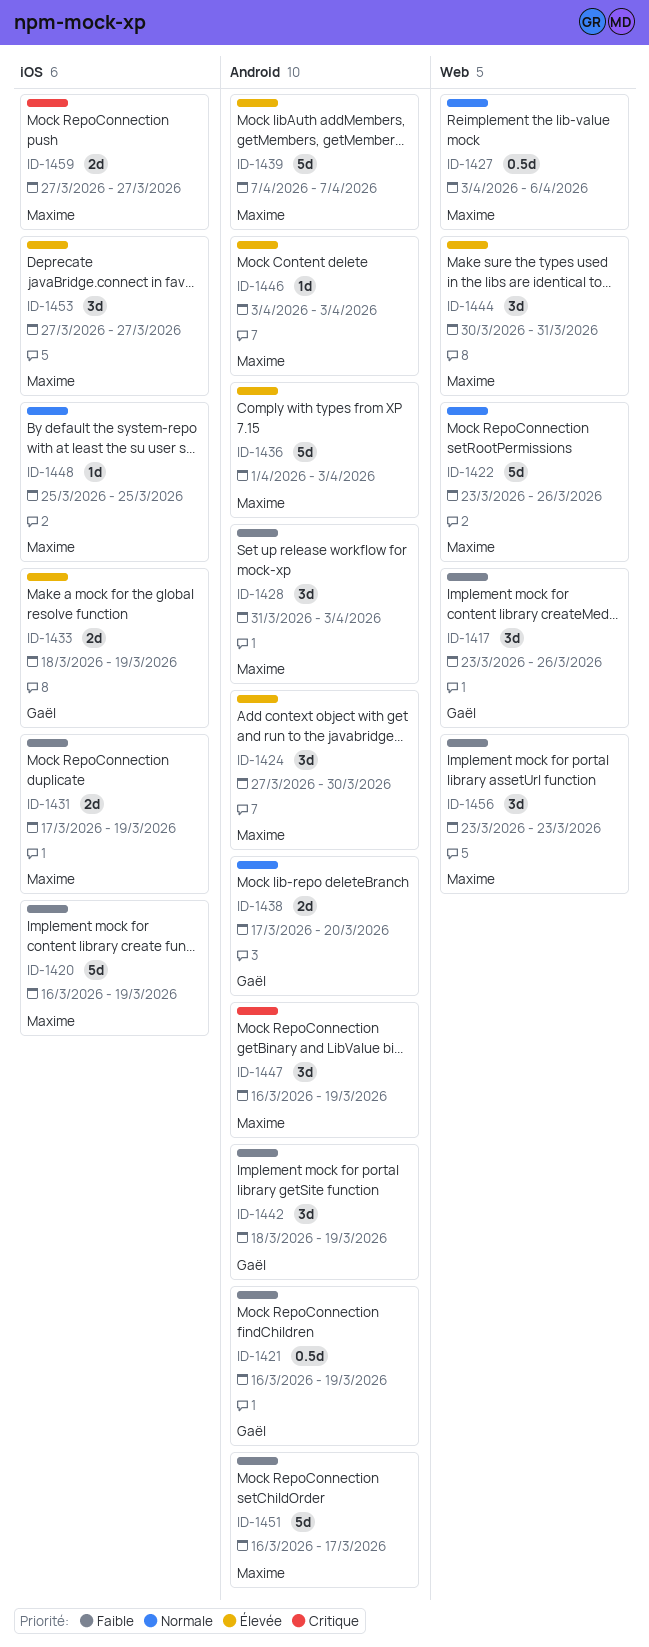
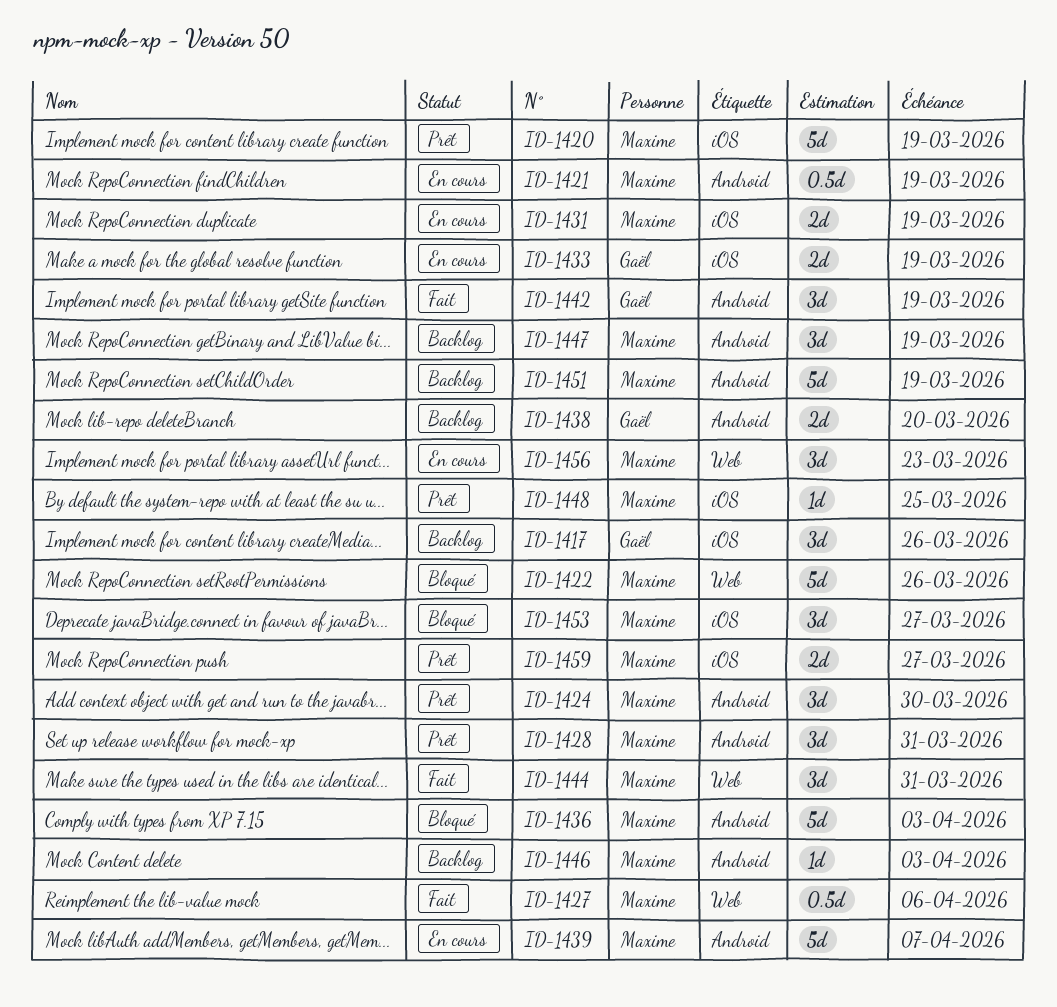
ID-1417, label: Web -> iOS
ID-1421, owner: Gaël -> Maxime
ID-1428, due: Apr 3 -> Mar 31
ID-1451, due: Mar 17 -> Mar 19

